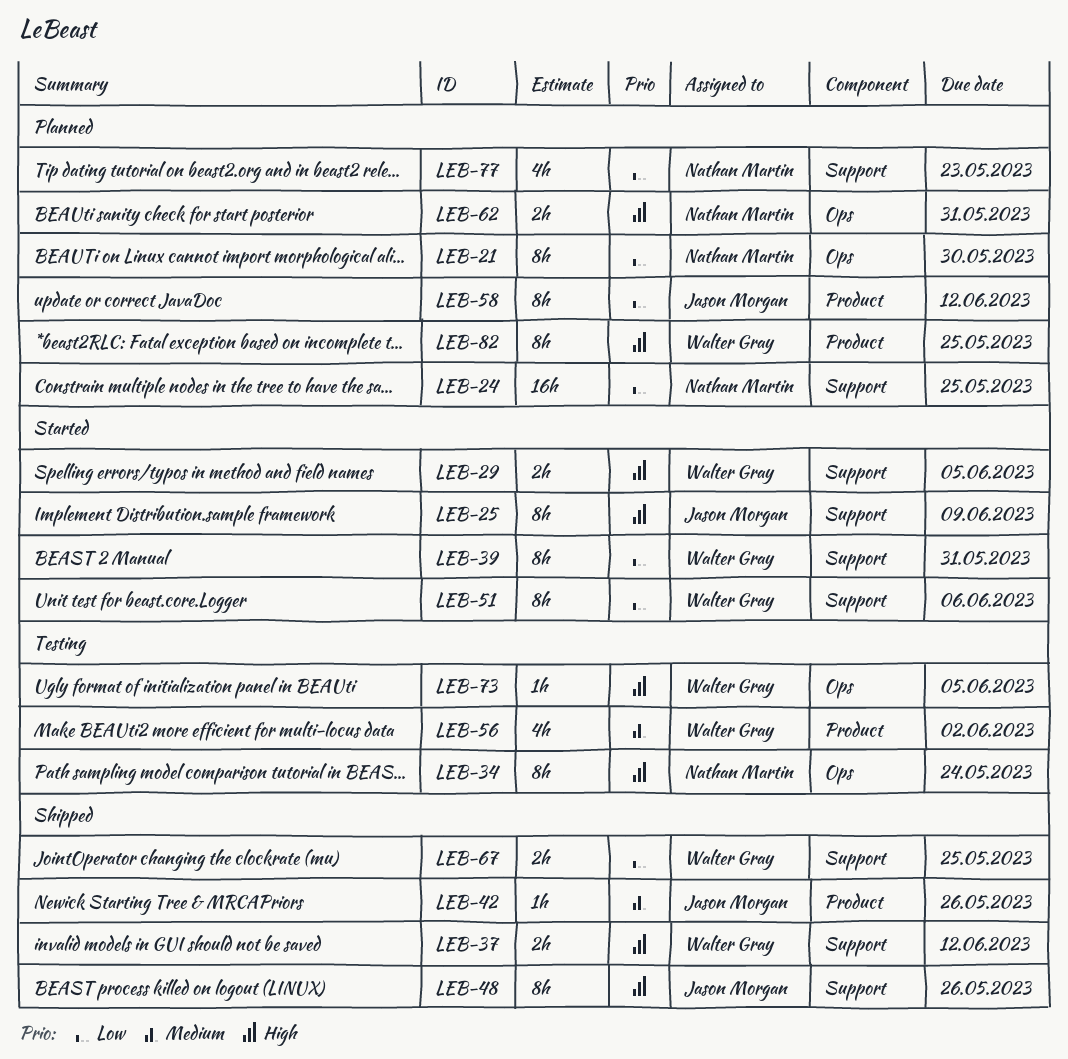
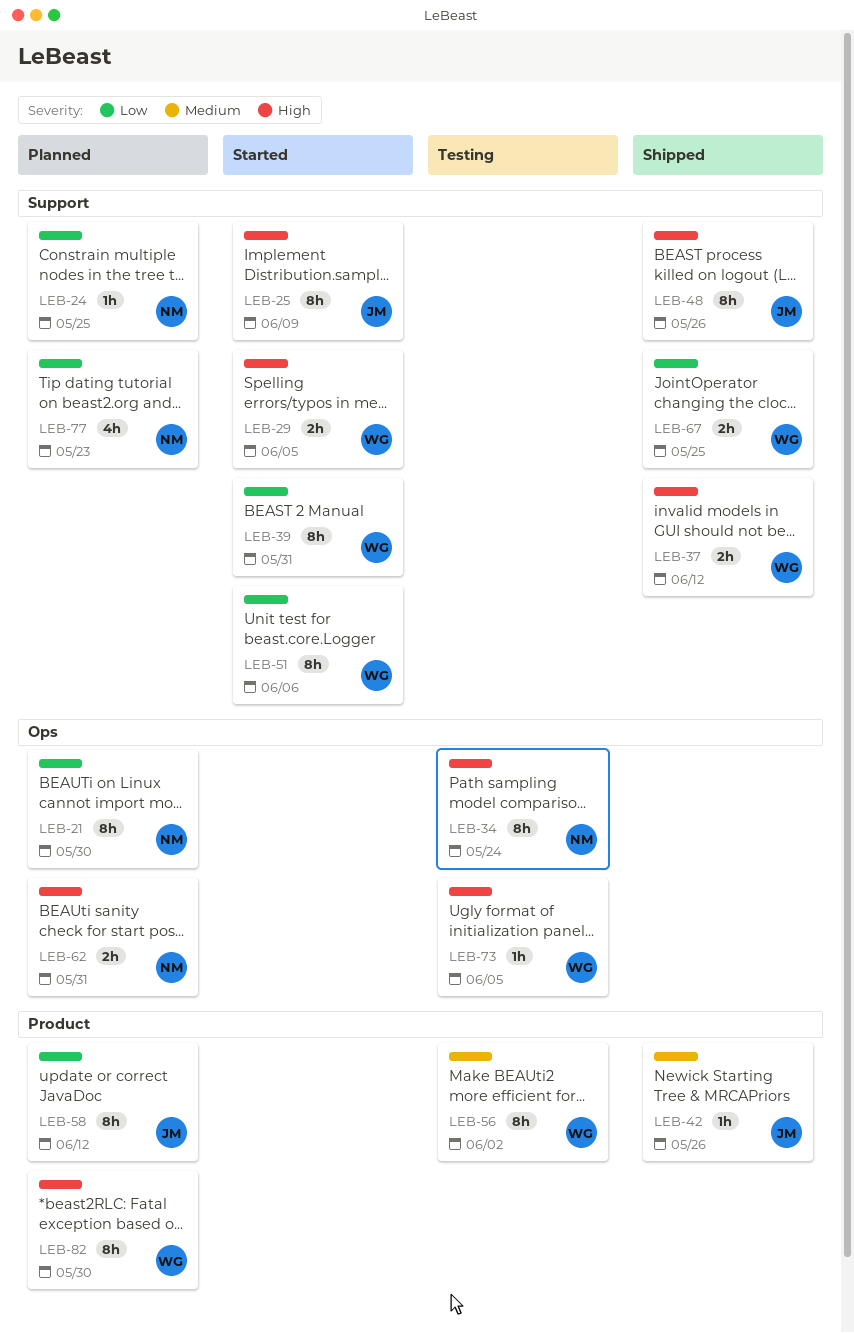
LEB-24, estimate: 16h -> 1h
LEB-56, estimate: 4h -> 8h
LEB-82, due: May 25 -> May 30

